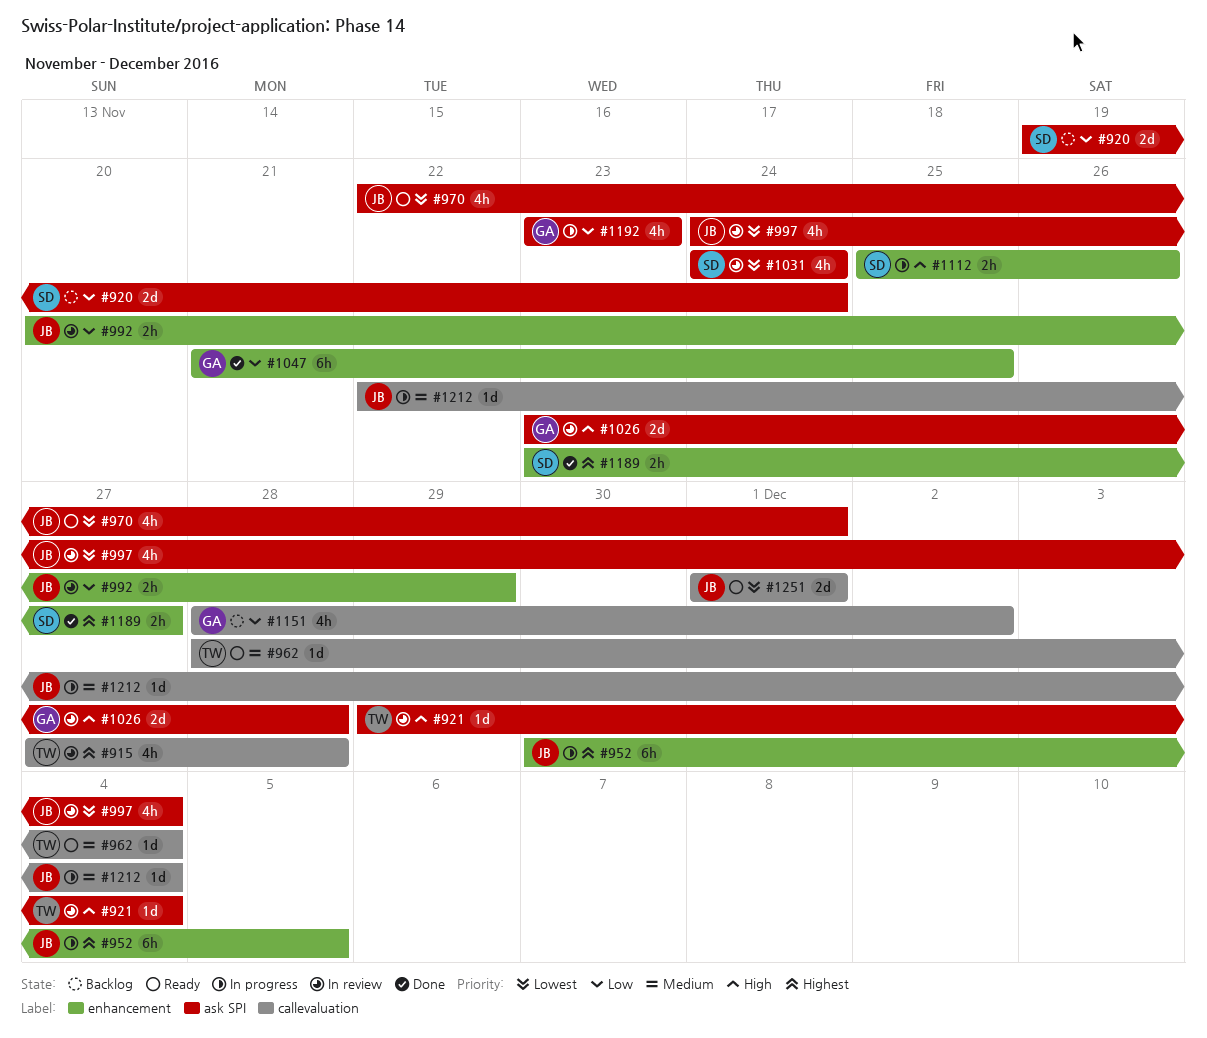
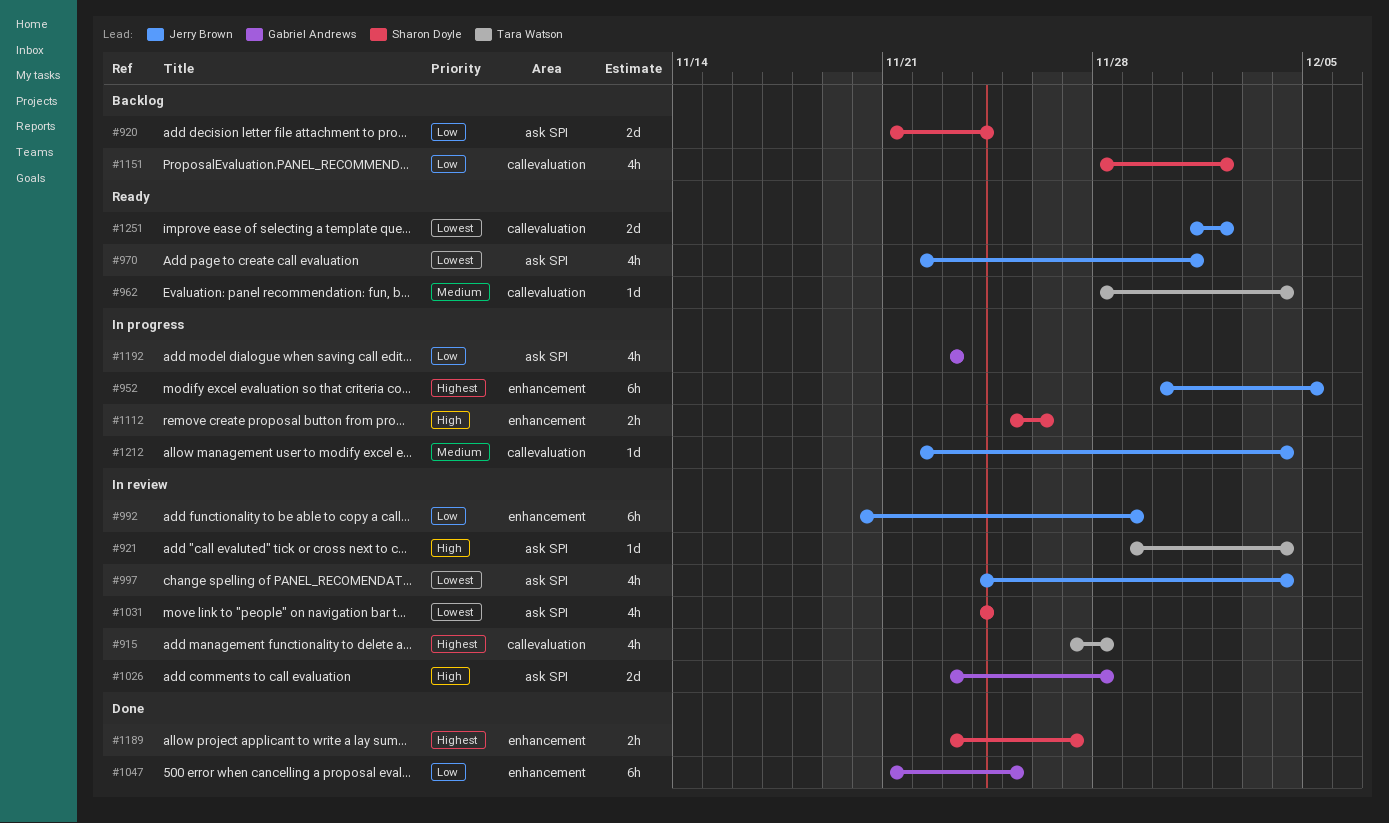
#920, start: Nov 19 -> Nov 21
#992, estimate: 2h -> 6h
#1151, owner: Gabriel Andrews -> Sharon Doyle
#1251, due: Dec 1 -> Dec 2

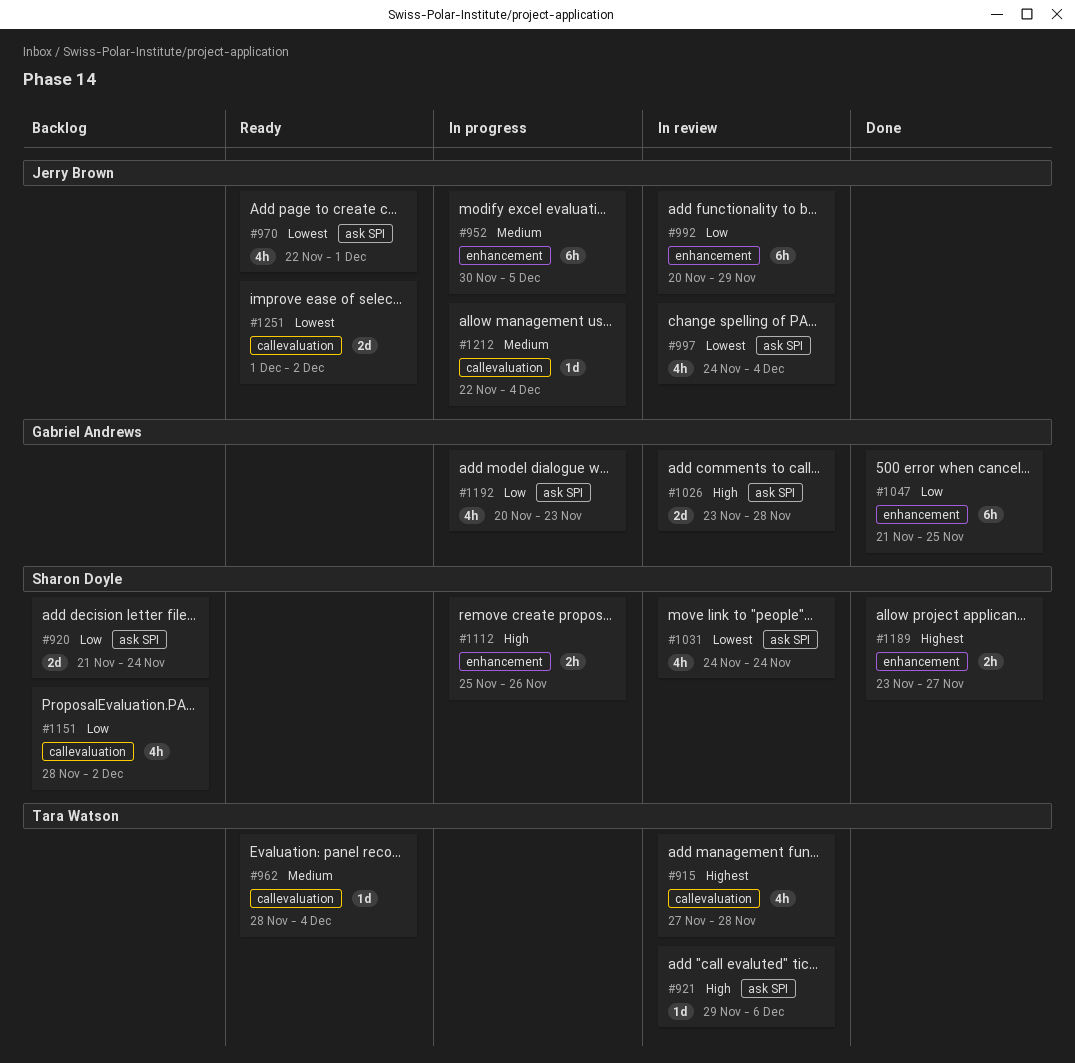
#921, due: Dec 4 -> Dec 6
#952, priority: Highest -> Medium
#1192, start: Nov 23 -> Nov 20

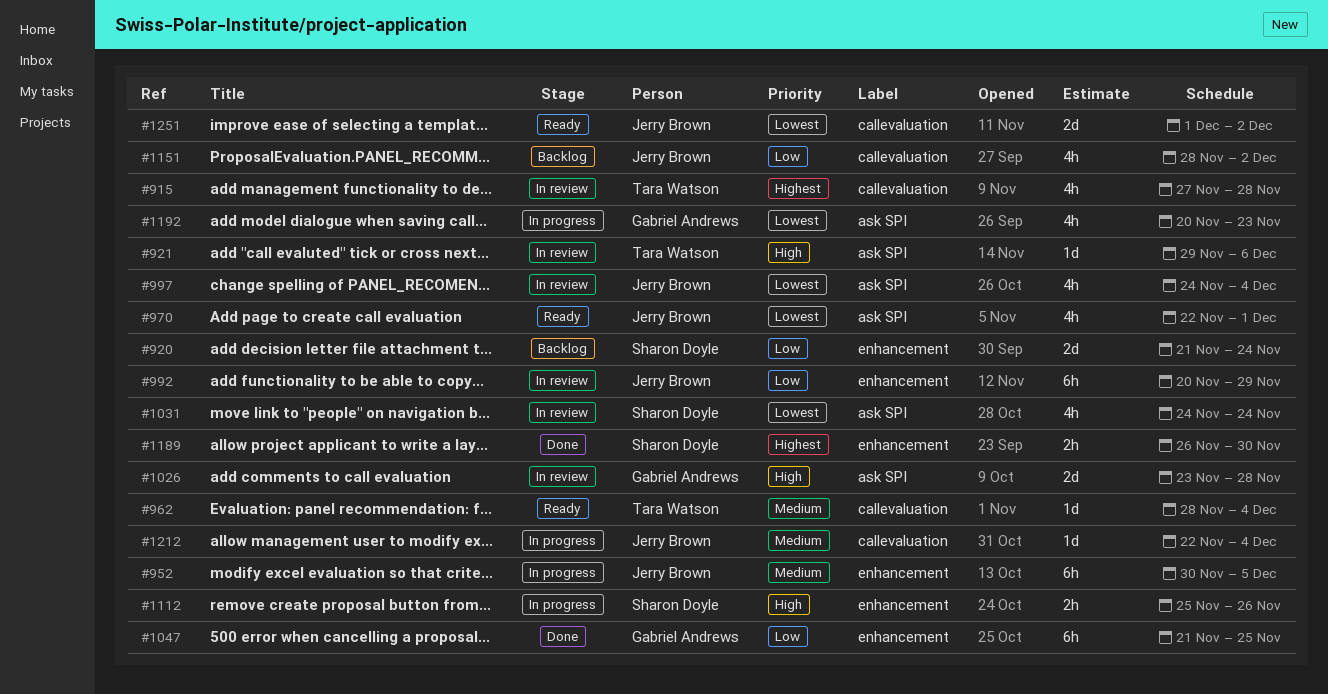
#920, label: ask SPI -> enhancement
#1151, owner: Sharon Doyle -> Jerry Brown
#1189, start: Nov 23 -> Nov 26
#1189, due: Nov 27 -> Nov 30
#1192, priority: Low -> Lowest

